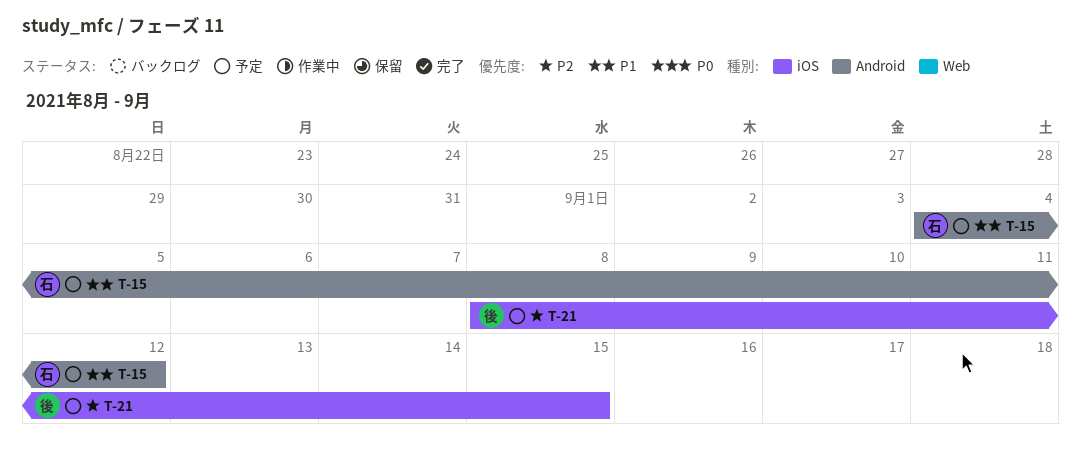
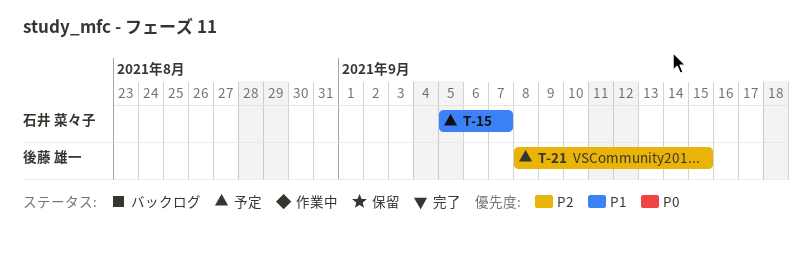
T-15, start: Sep 4 -> Sep 5
T-15, due: Sep 12 -> Sep 7

